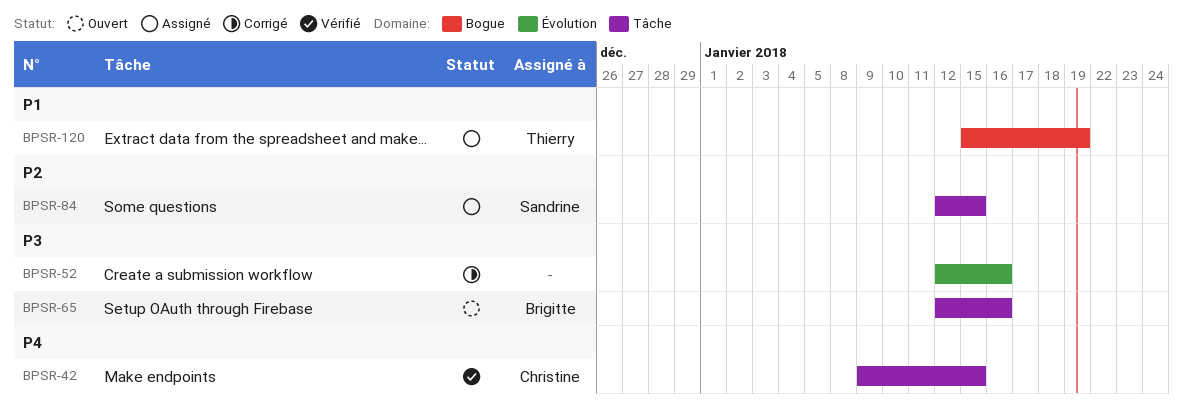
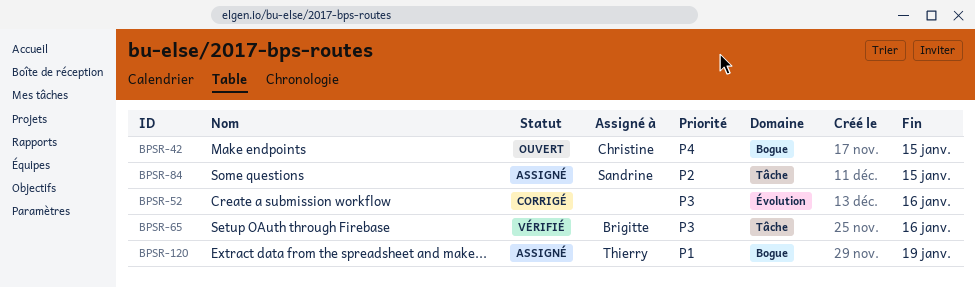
BPSR-42, status: Vérifié -> Ouvert
BPSR-42, label: Tâche -> Bogue
BPSR-65, status: Ouvert -> Vérifié

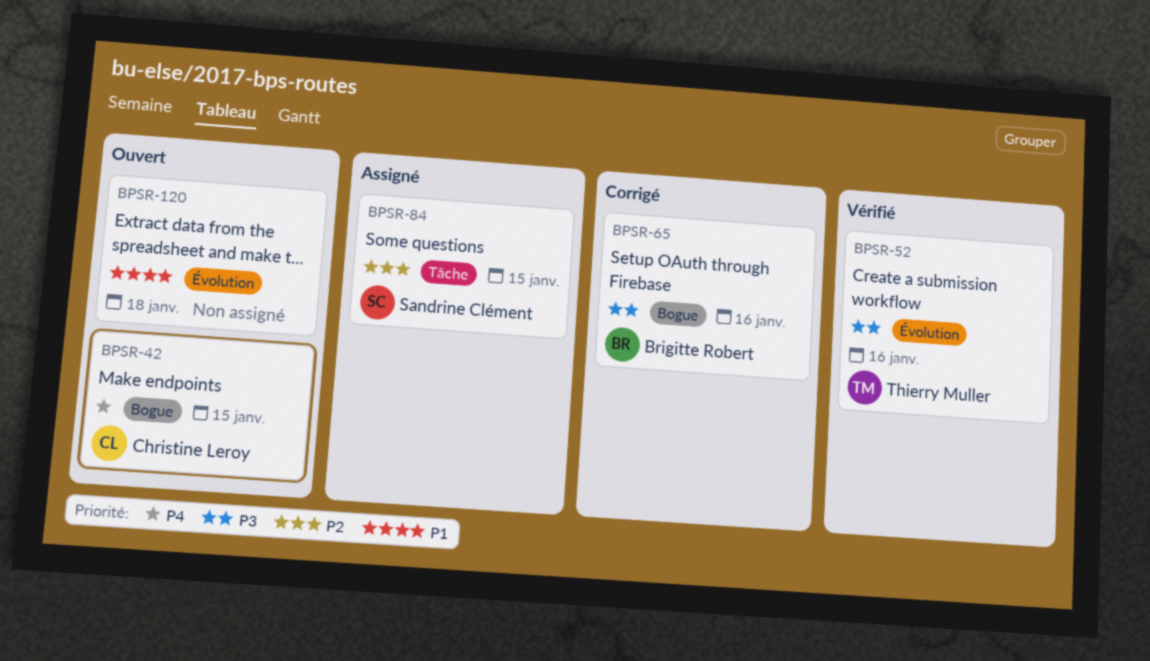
BPSR-52, status: Corrigé -> Vérifié
BPSR-52, owner: none -> Thierry Muller
BPSR-65, status: Vérifié -> Corrigé
BPSR-65, label: Tâche -> Bogue
BPSR-120, status: Assigné -> Ouvert
BPSR-120, owner: Thierry Muller -> none
BPSR-120, label: Bogue -> Évolution
BPSR-120, due: Jan 19 -> Jan 18

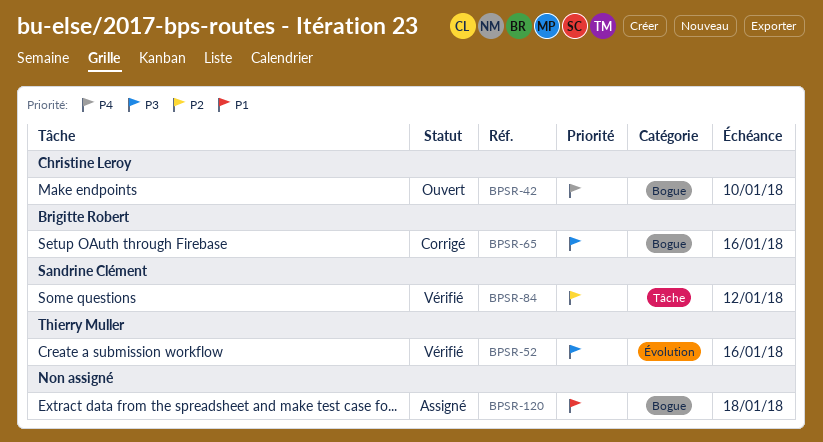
BPSR-42, due: Jan 15 -> Jan 10
BPSR-84, status: Assigné -> Vérifié
BPSR-84, due: Jan 15 -> Jan 12
BPSR-120, status: Ouvert -> Assigné
BPSR-120, label: Évolution -> Bogue

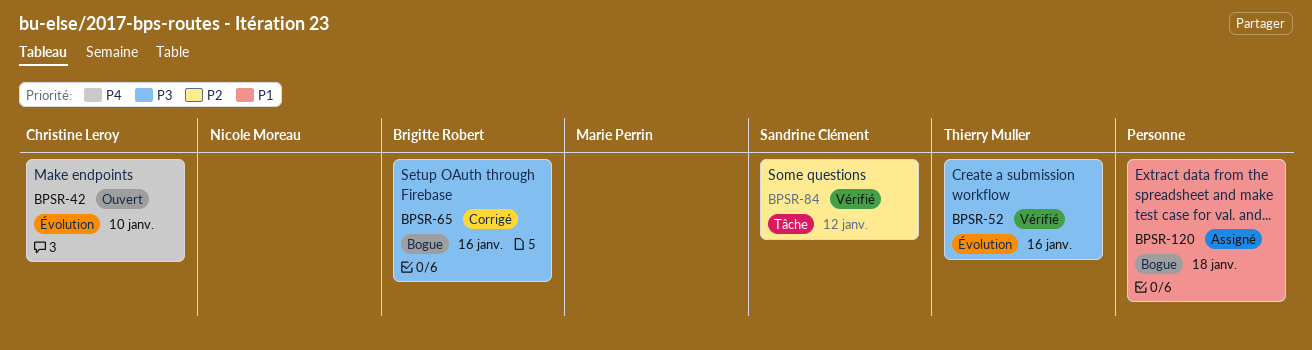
BPSR-42, label: Bogue -> Évolution

